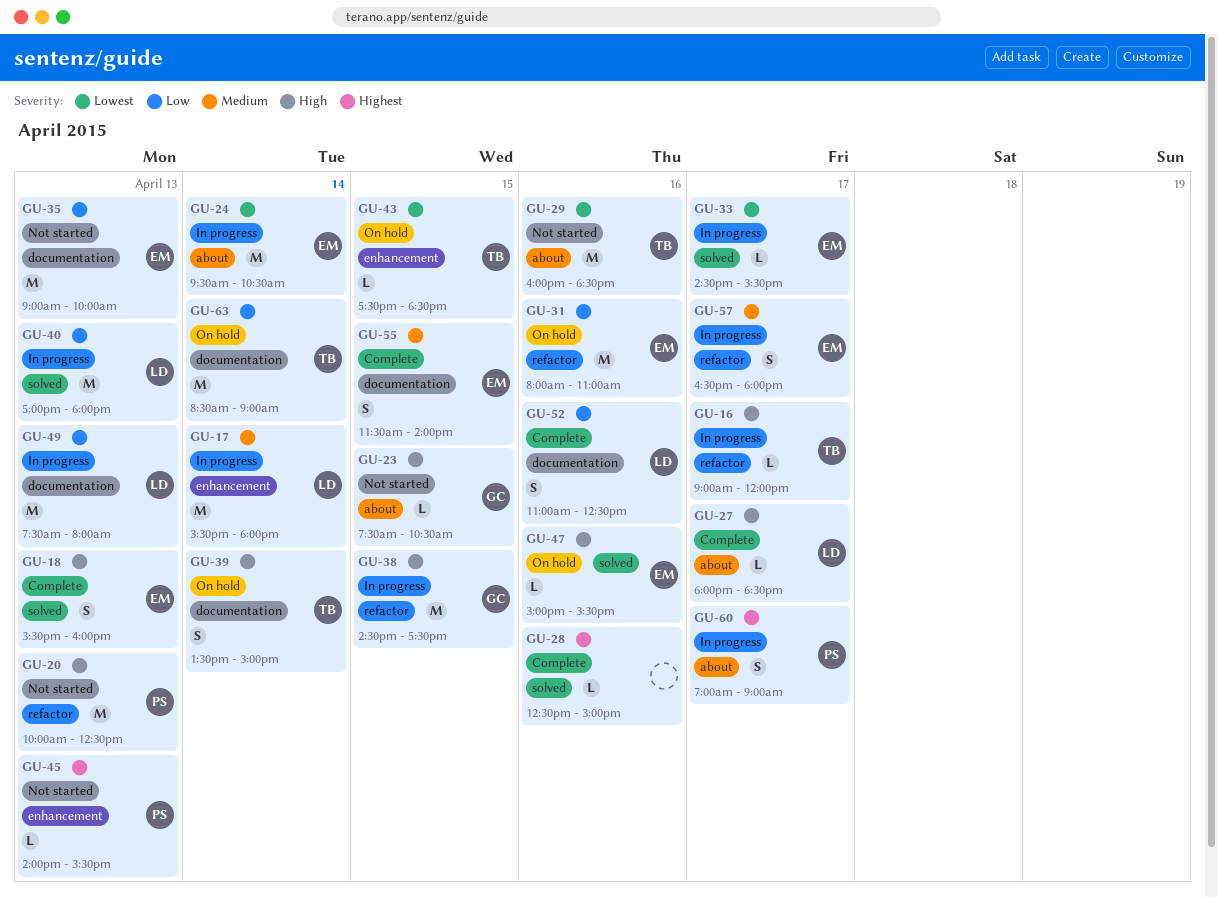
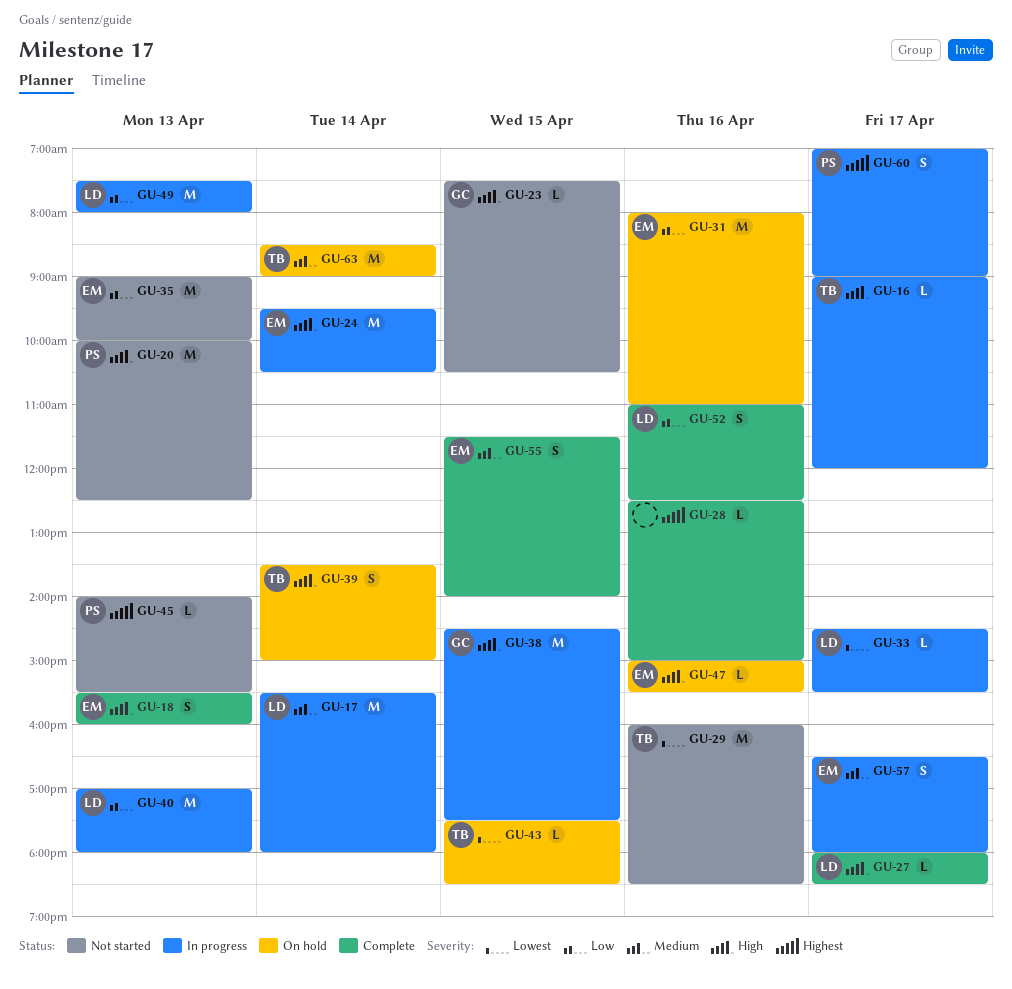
GU-24, priority: Lowest -> High
GU-33, owner: EM -> LD
GU-63, priority: Low -> Medium

